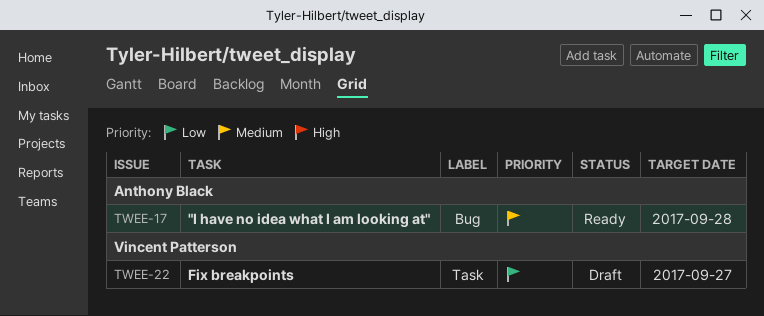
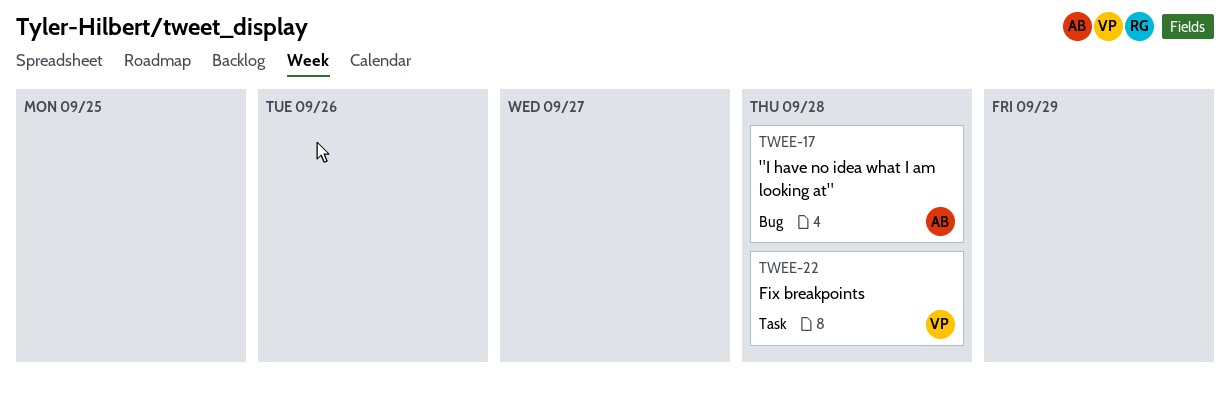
TWEE-22, due: Sep 27 -> Sep 28

